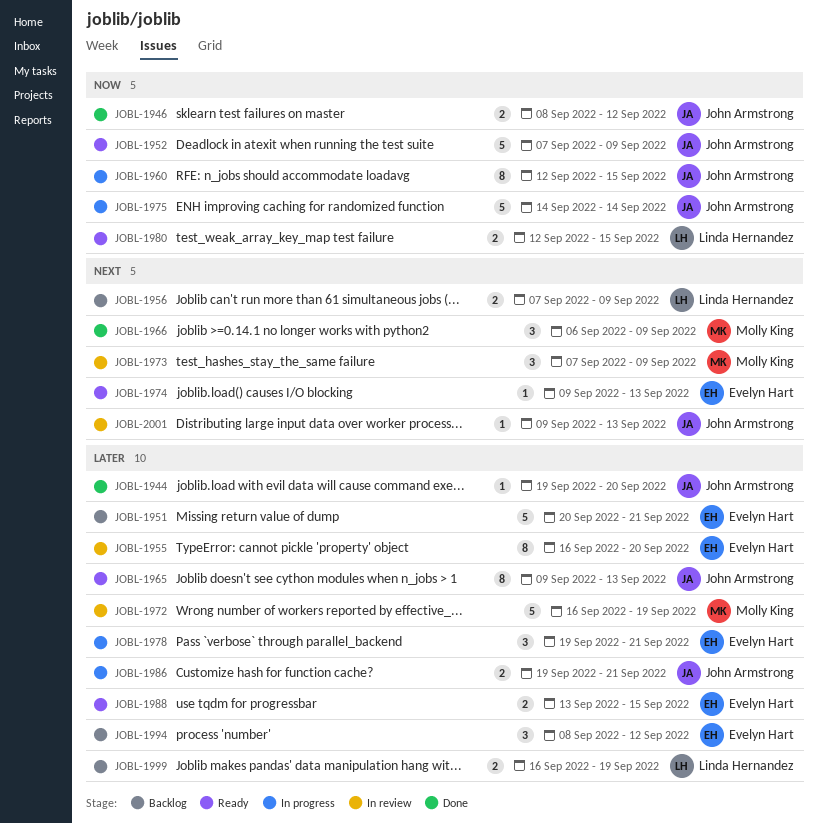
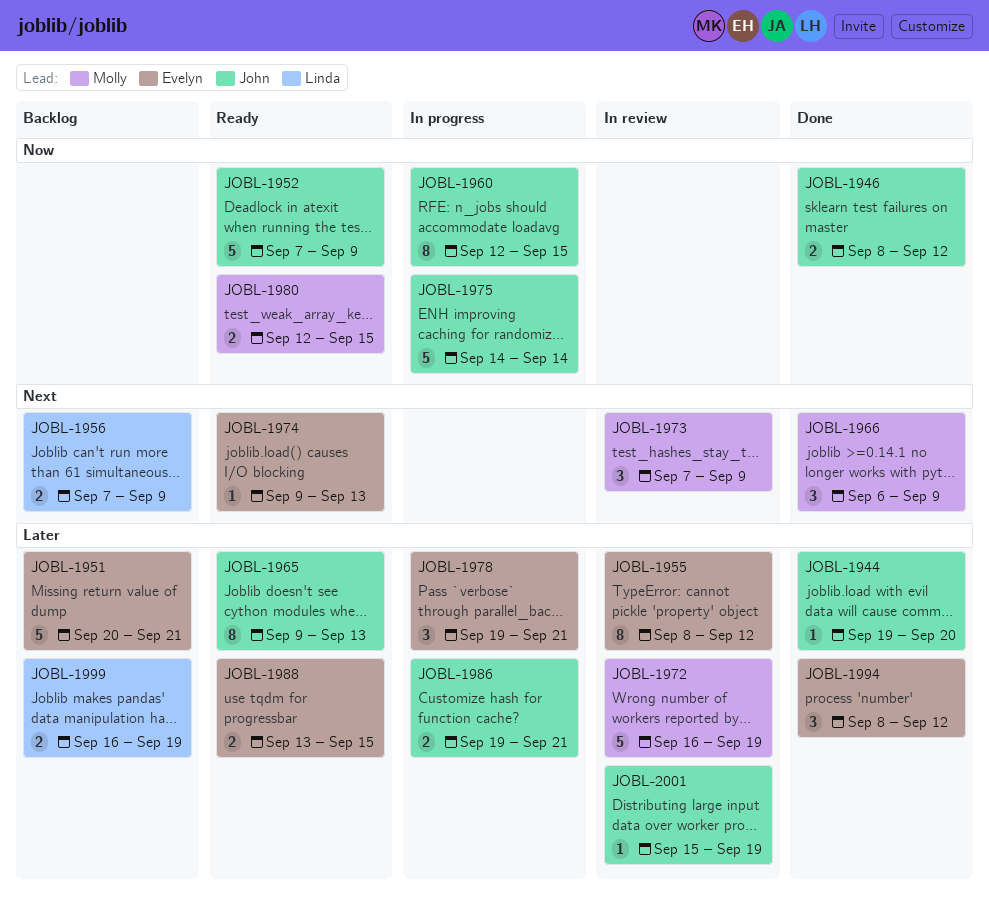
JOBL-1955, start: Sep 16 -> Sep 8
JOBL-1955, due: Sep 20 -> Sep 12
JOBL-1980, owner: Linda Hernandez -> Molly King
JOBL-1994, status: Backlog -> Done
JOBL-2001, priority: Next -> Later
JOBL-2001, start: Sep 9 -> Sep 15
JOBL-2001, due: Sep 13 -> Sep 19

